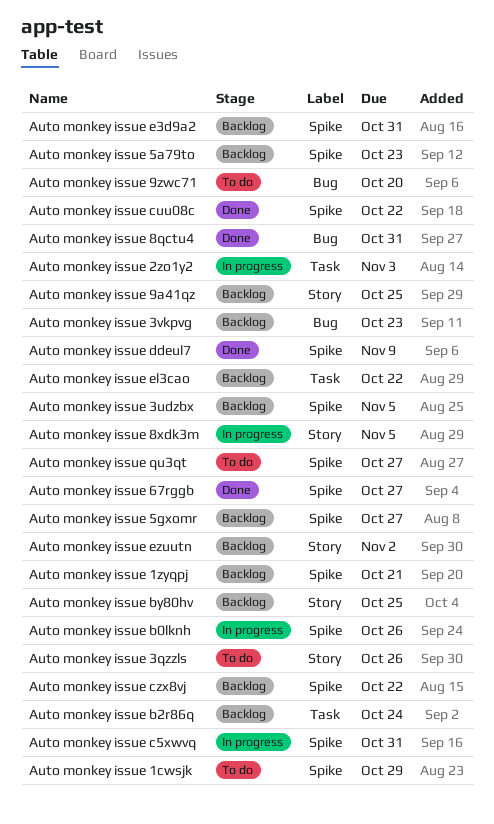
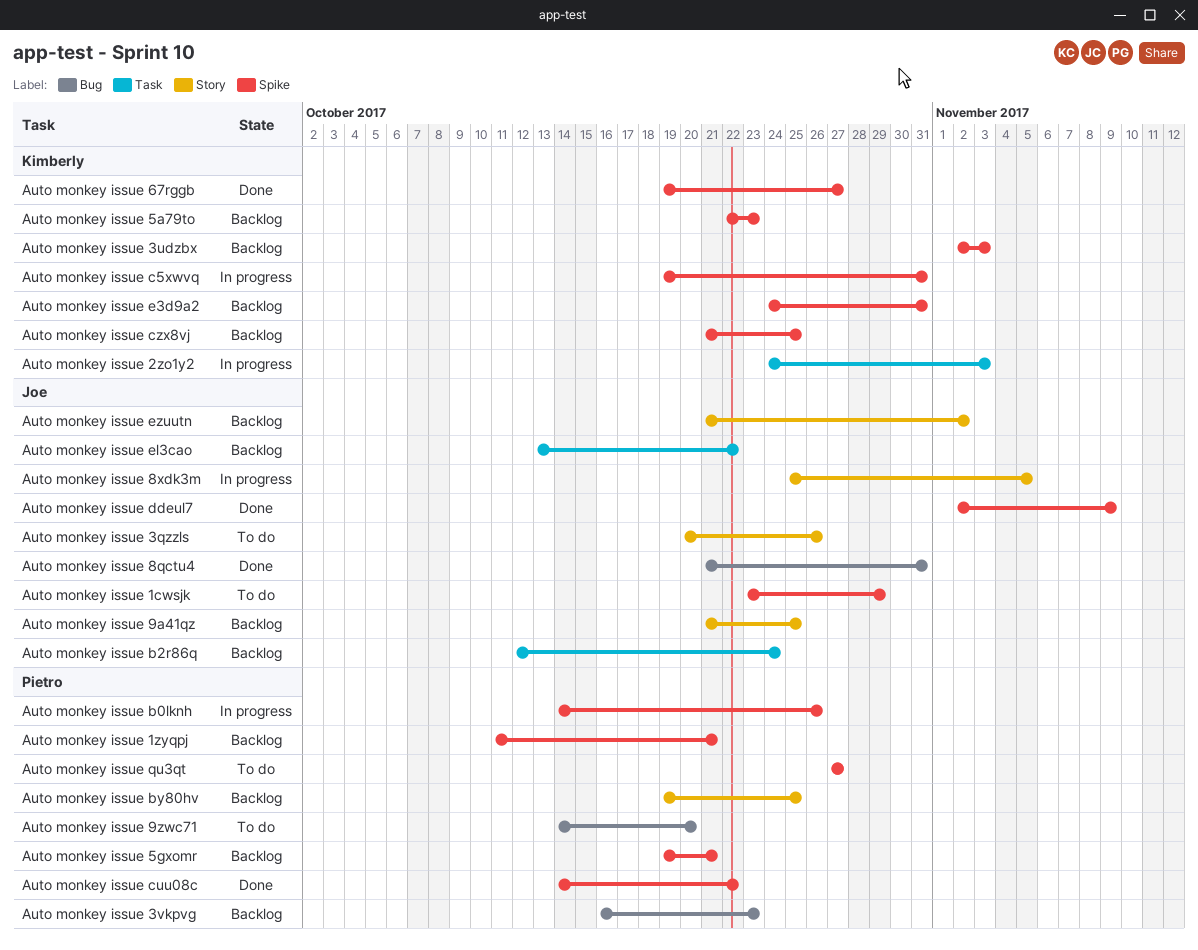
Auto monkey issue 3udzbx, due: Nov 5 -> Nov 3
Auto monkey issue 5gxomr, due: Oct 27 -> Oct 21
Auto monkey issue czx8vj, due: Oct 22 -> Oct 25

